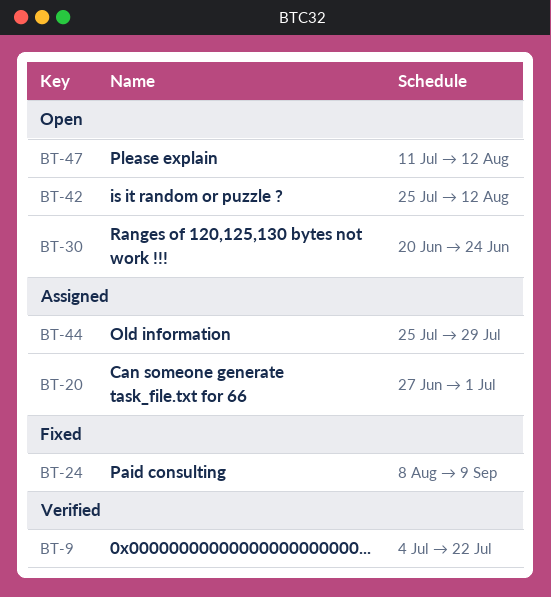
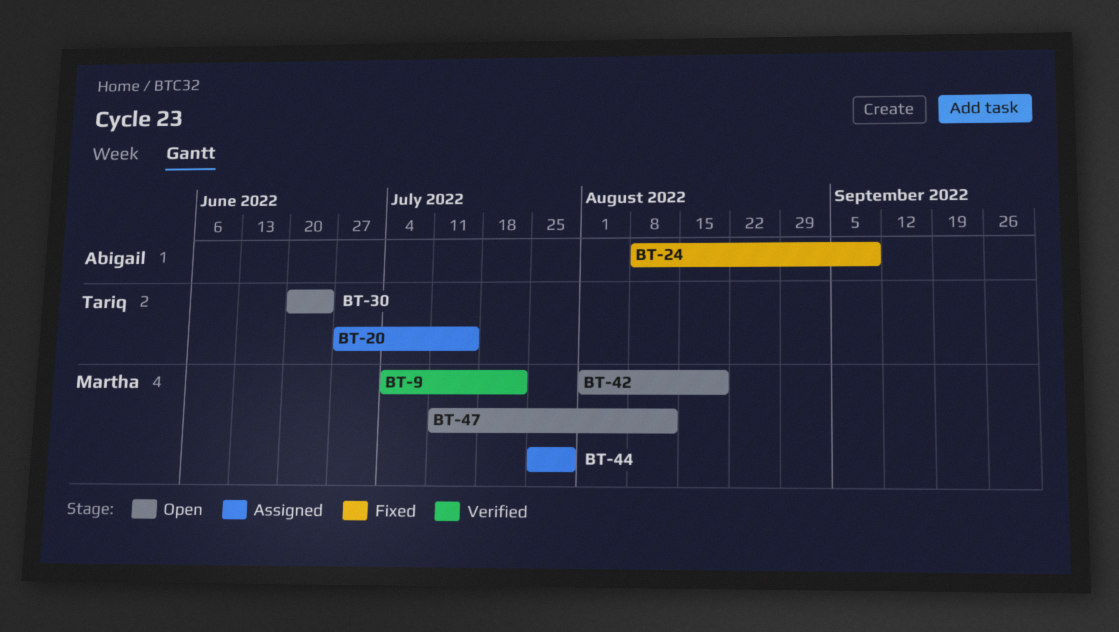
BT-20, due: Jul 1 -> Jul 15
BT-42, start: Jul 25 -> Aug 1
BT-42, due: Aug 12 -> Aug 19

